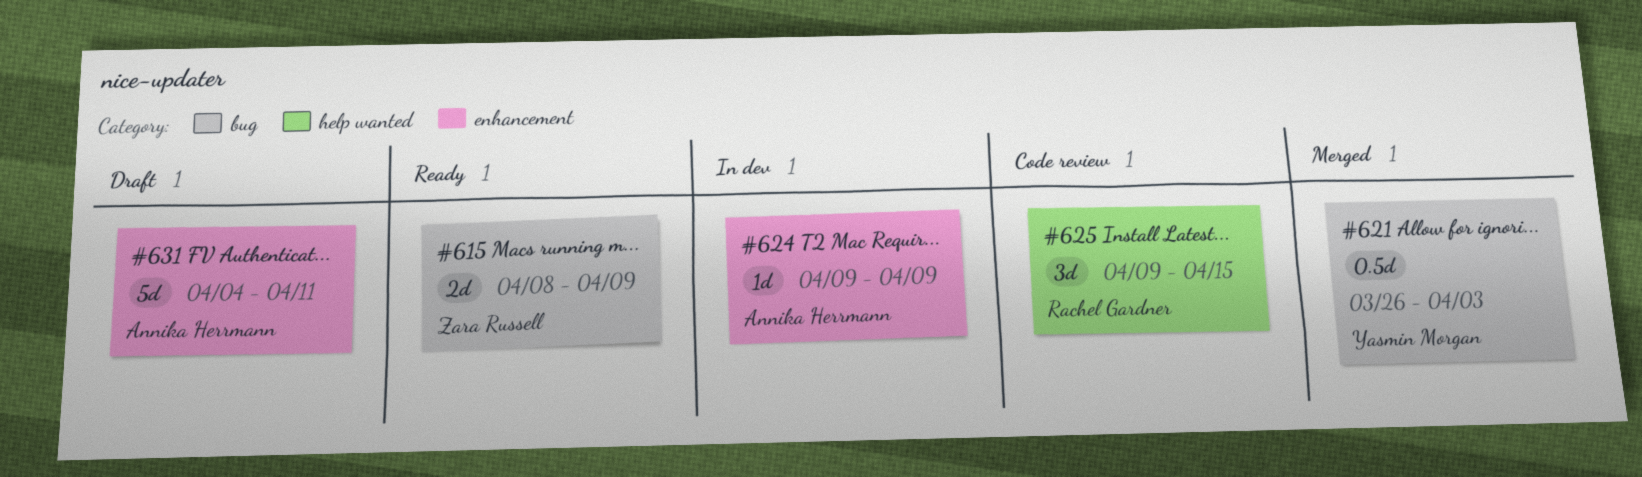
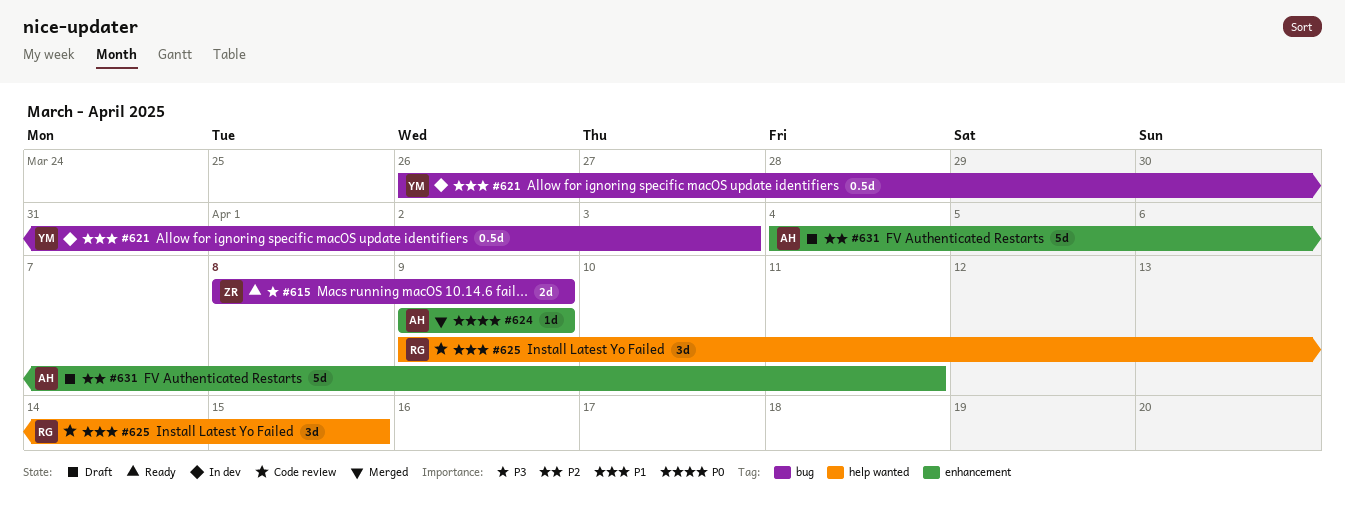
#621, status: Merged -> In dev
#624, status: In dev -> Merged

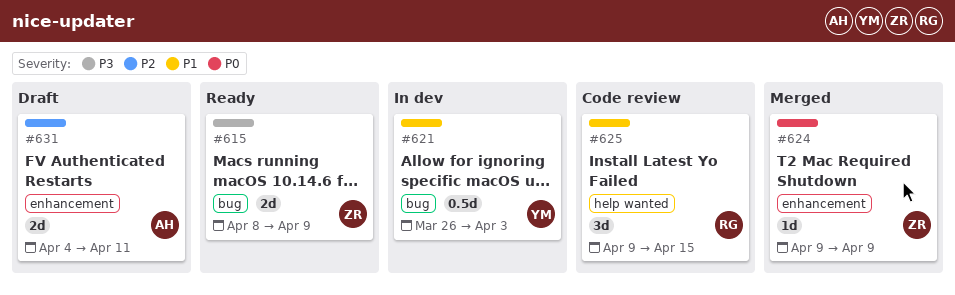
#624, owner: AH -> ZR
#631, estimate: 5d -> 2d

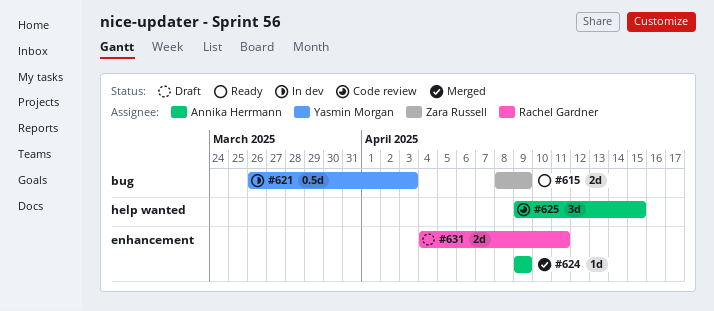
#624, owner: Zara Russell -> Annika Herrmann
#625, owner: Rachel Gardner -> Annika Herrmann
#631, owner: Annika Herrmann -> Rachel Gardner

